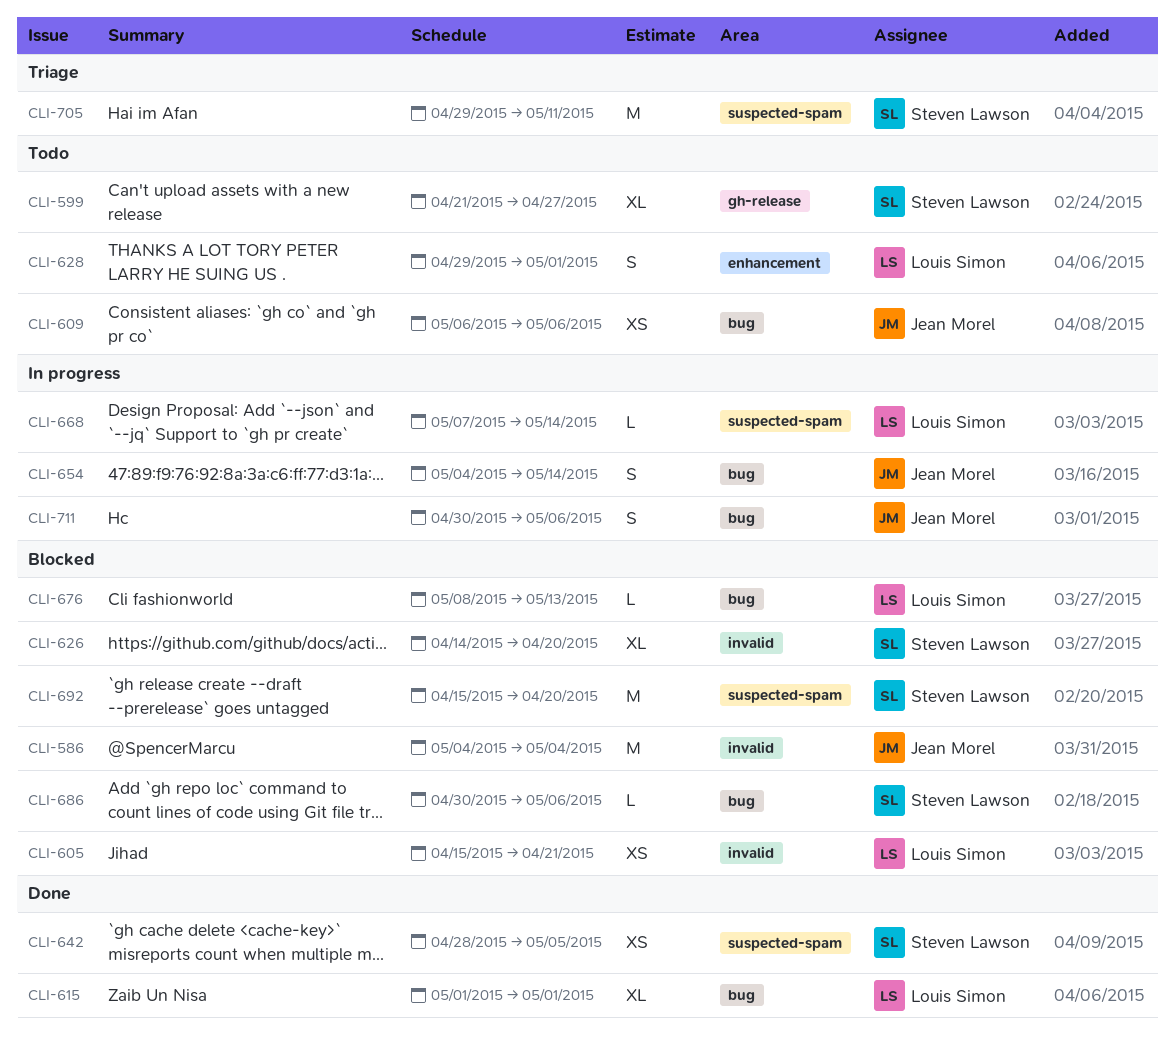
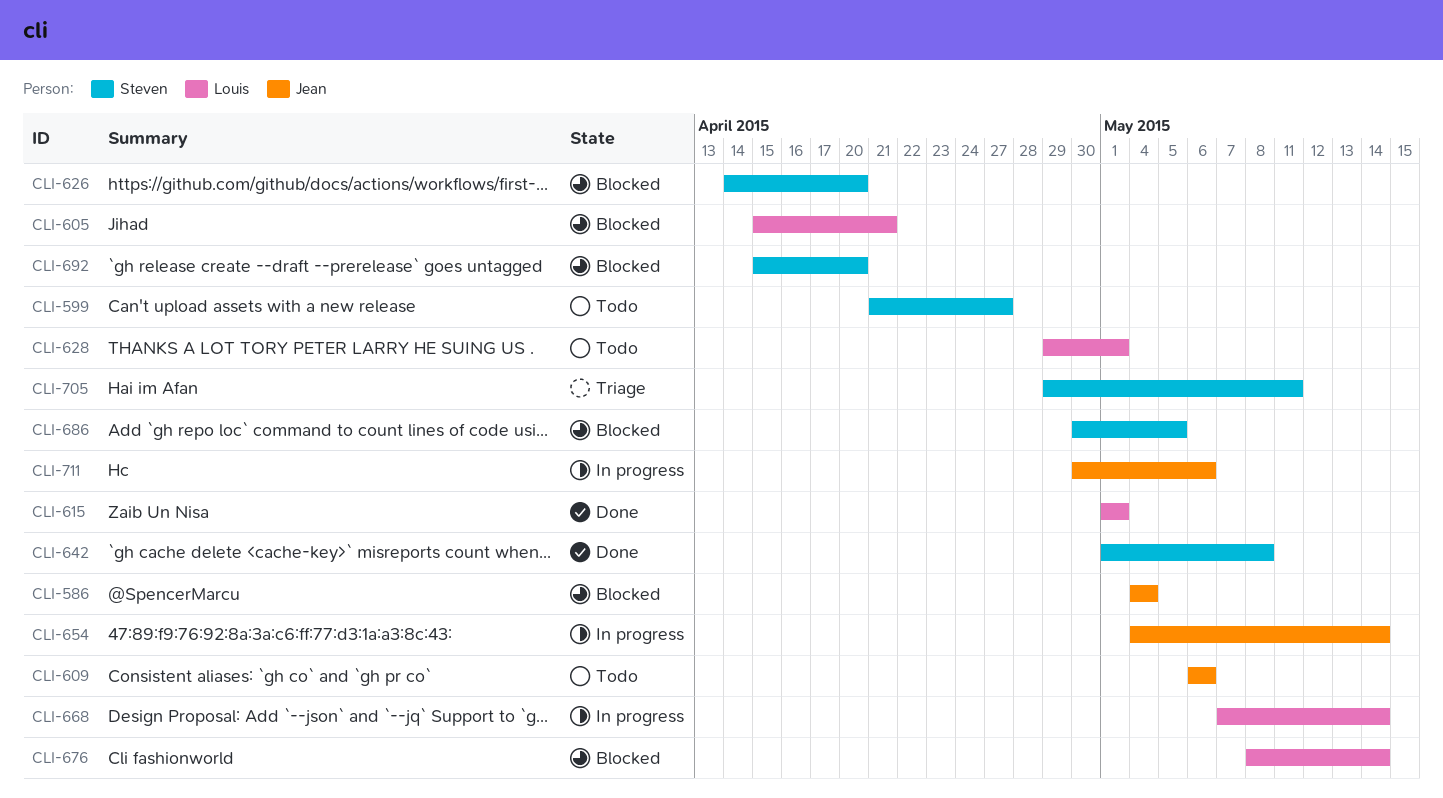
CLI-642, start: Apr 28 -> May 1
CLI-642, due: May 5 -> May 8
CLI-676, due: May 13 -> May 14
CLI-686, due: May 6 -> May 5

